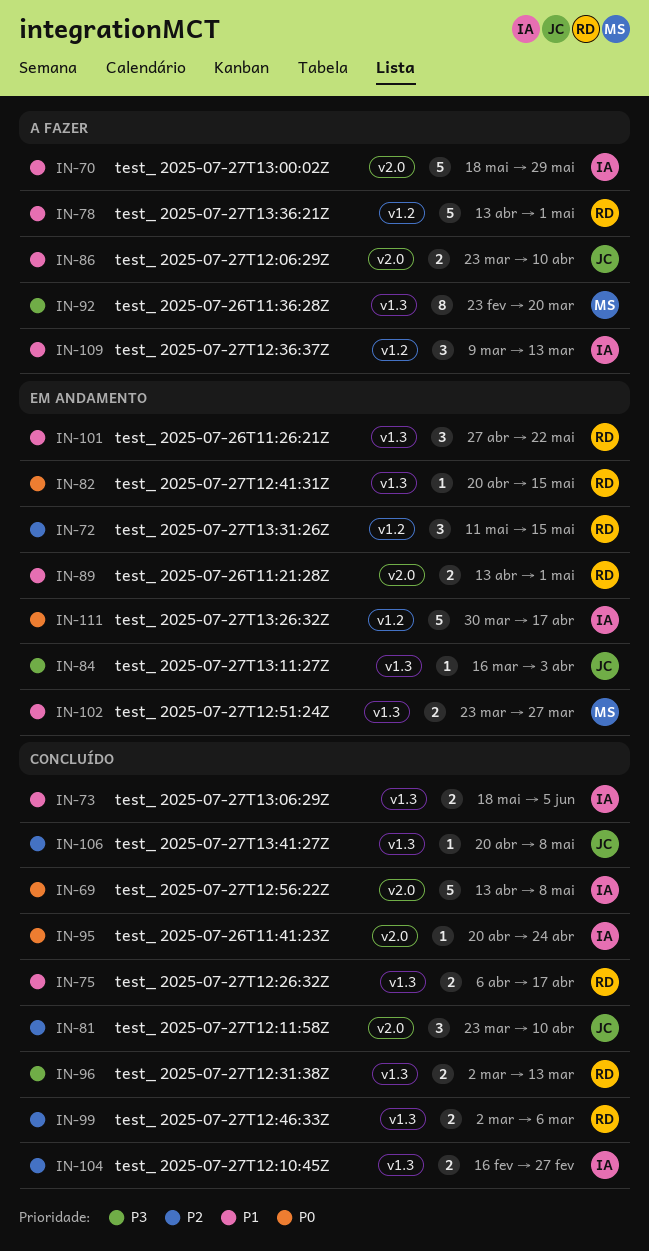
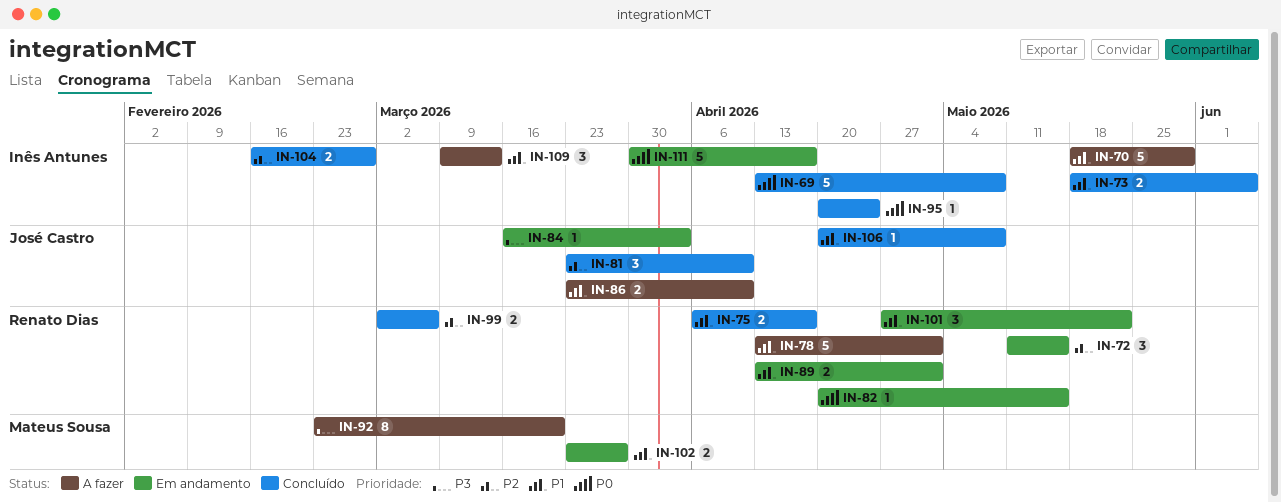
IN-96: present -> none
IN-106, priority: P2 -> P1

